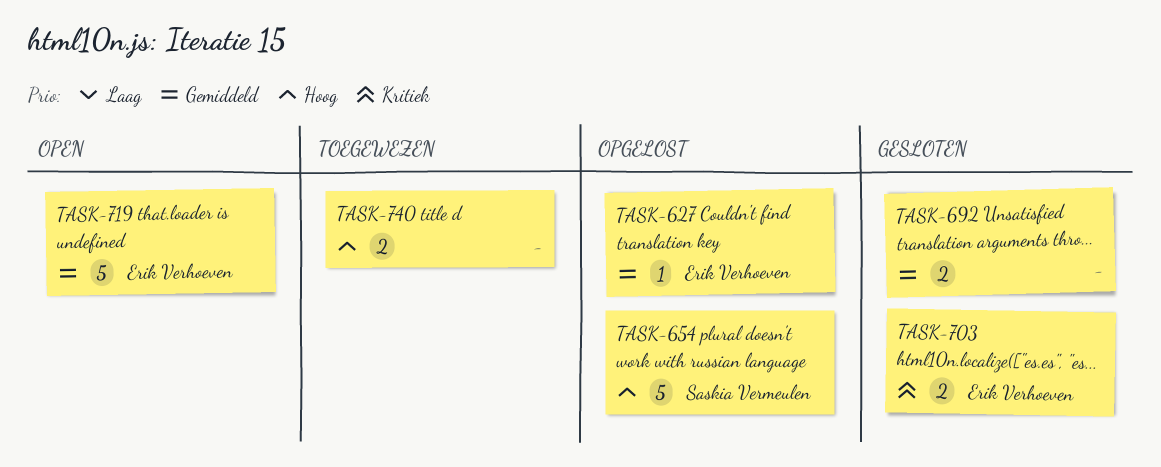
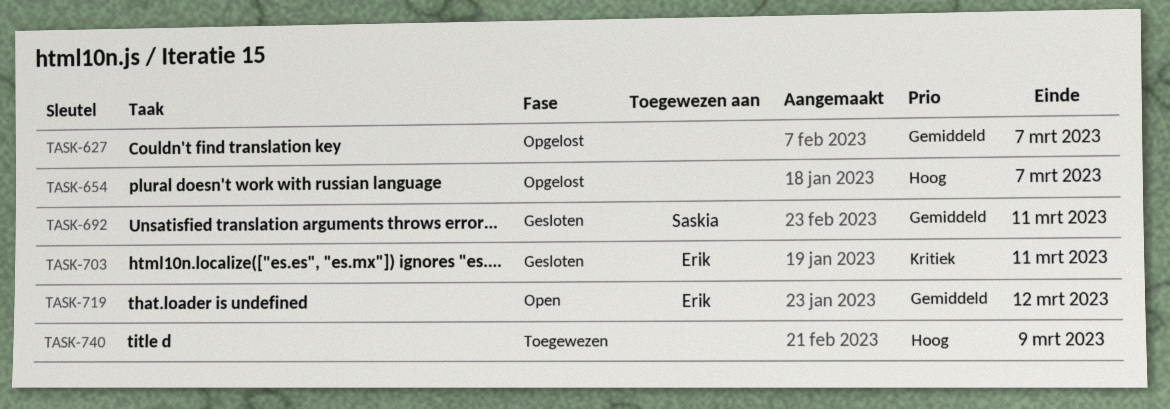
TASK-627, owner: Erik Verhoeven -> none
TASK-654, owner: Saskia Vermeulen -> none
TASK-692, owner: none -> Saskia Vermeulen

